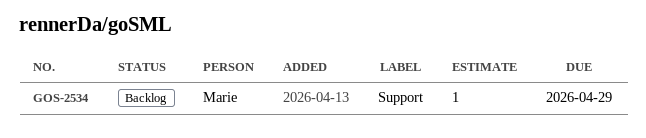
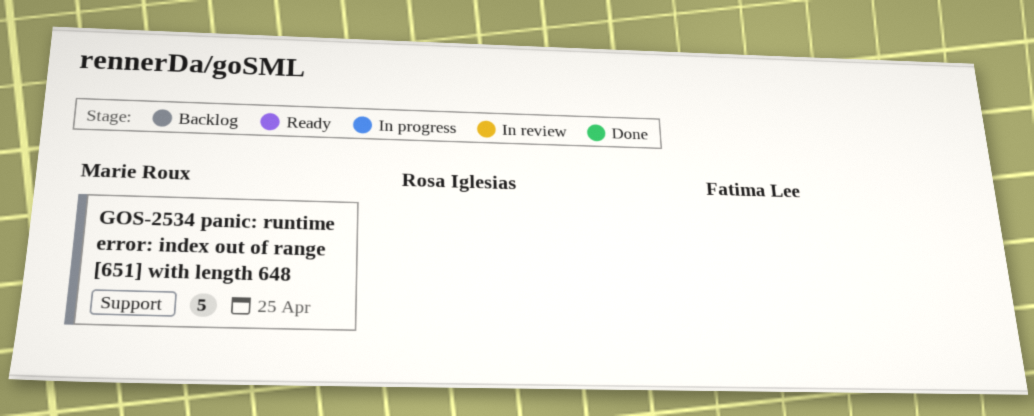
GOS-2534, estimate: 1 -> 5
GOS-2534, due: Apr 29 -> Apr 25

